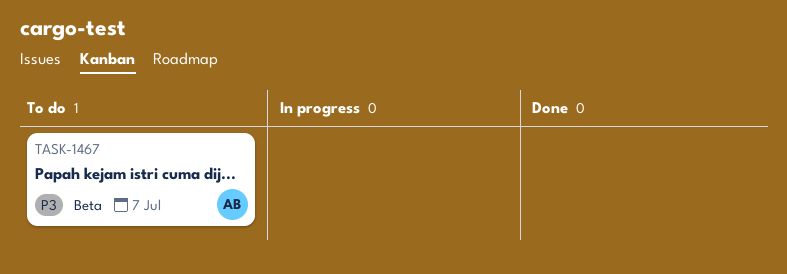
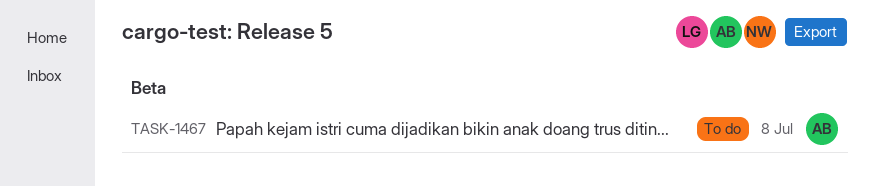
TASK-1467, due: Jul 7 -> Jul 8

